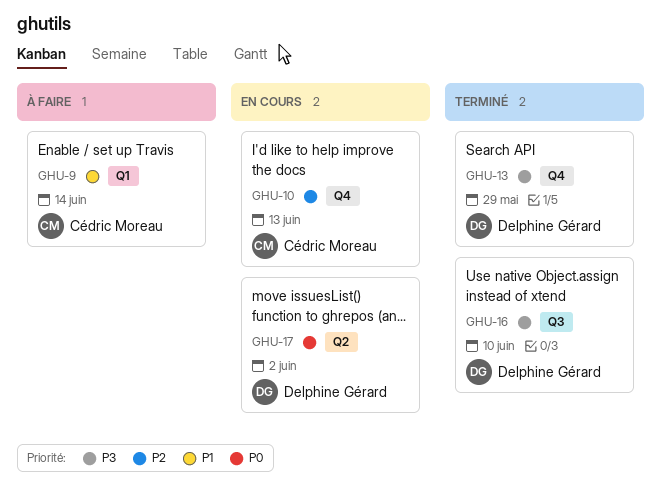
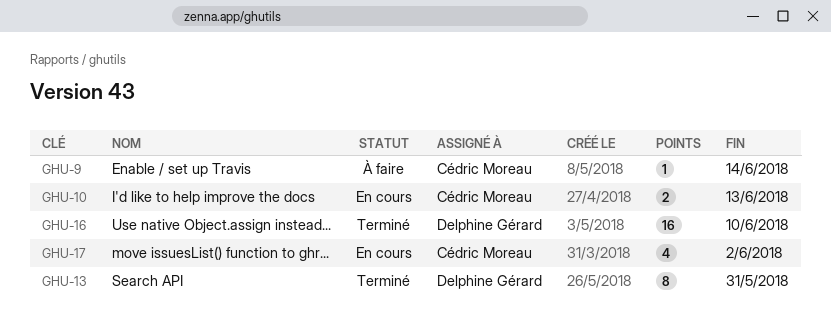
GHU-13, due: May 29 -> May 31
GHU-17, owner: Delphine Gérard -> Cédric Moreau

